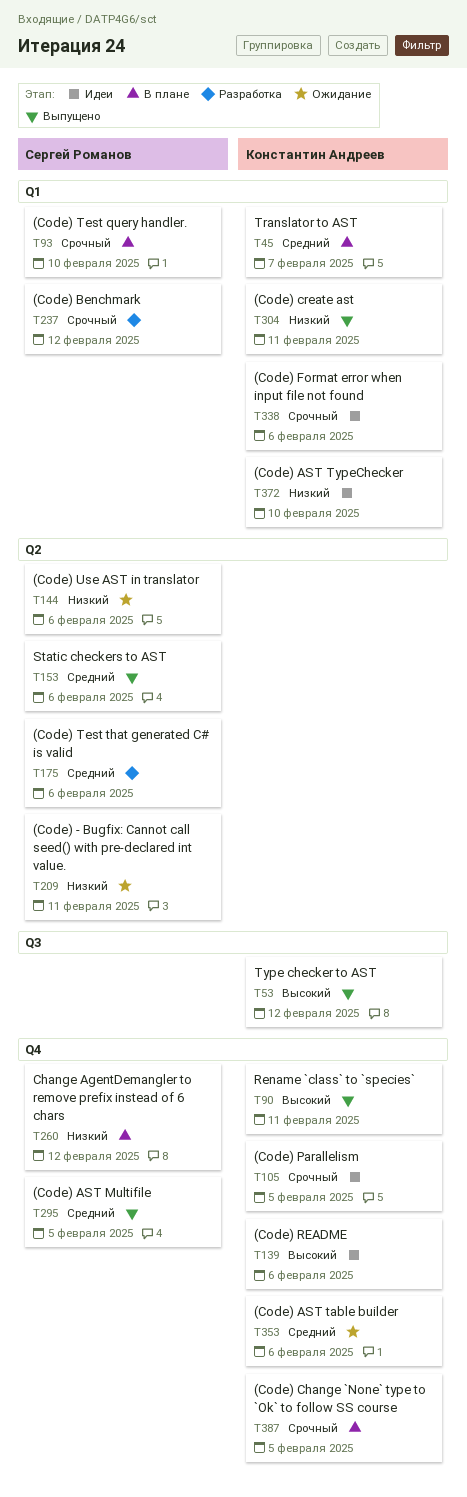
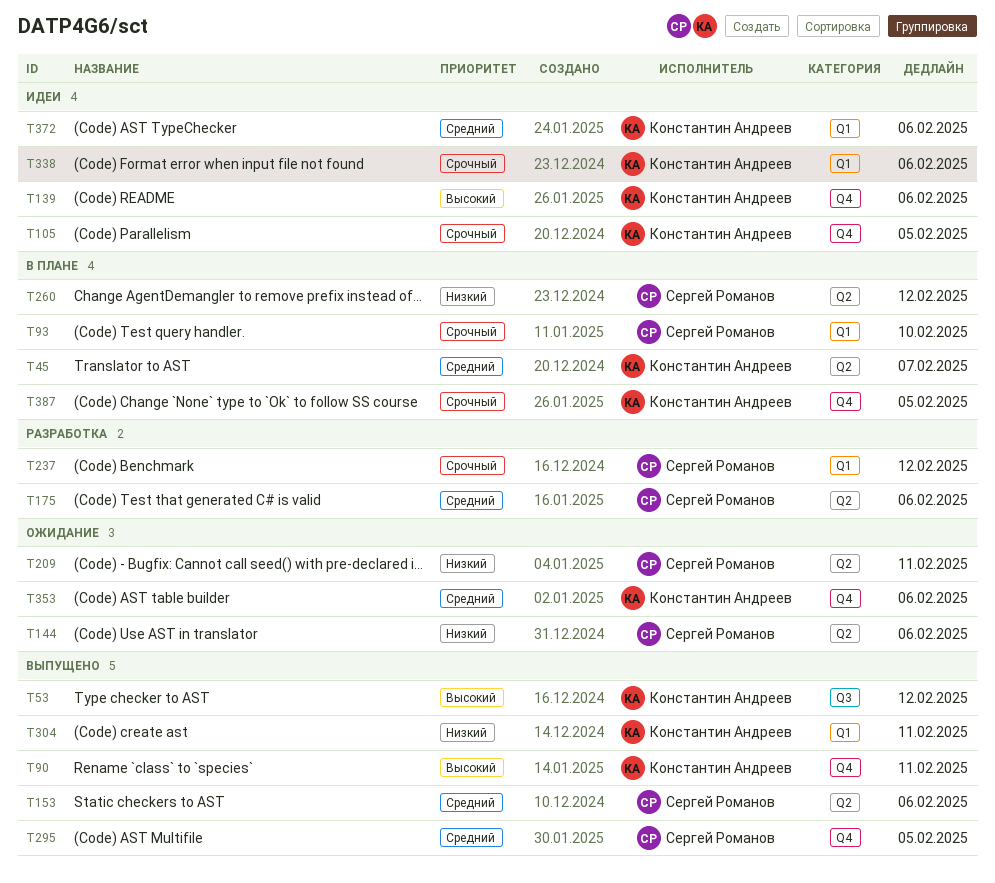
T45, label: Q1 -> Q2
T260, label: Q4 -> Q2
T372, priority: Низкий -> Средний
T372, due: Feb 10 -> Feb 6

